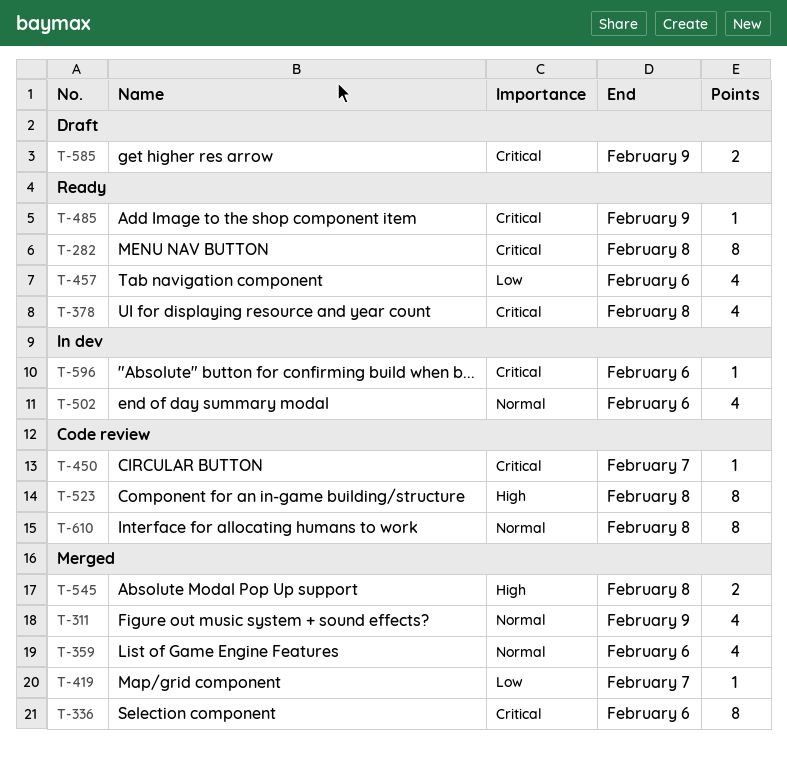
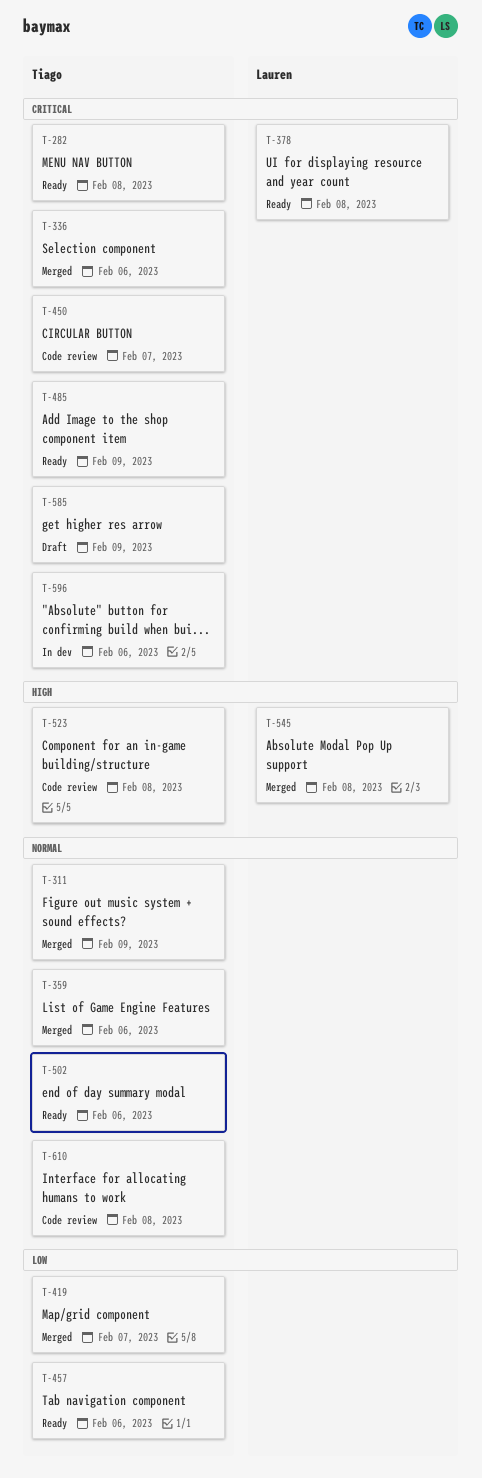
T-502, status: In dev -> Ready

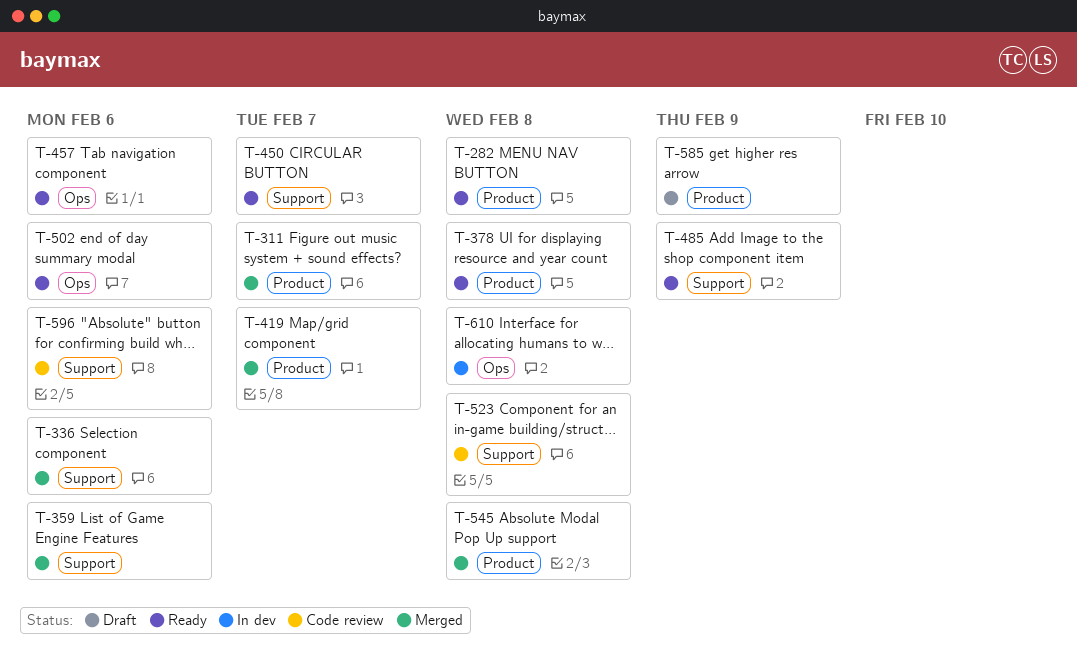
T-311, due: Feb 9 -> Feb 7
T-450, status: Code review -> Ready
T-596, status: In dev -> Code review
T-610, status: Code review -> In dev

